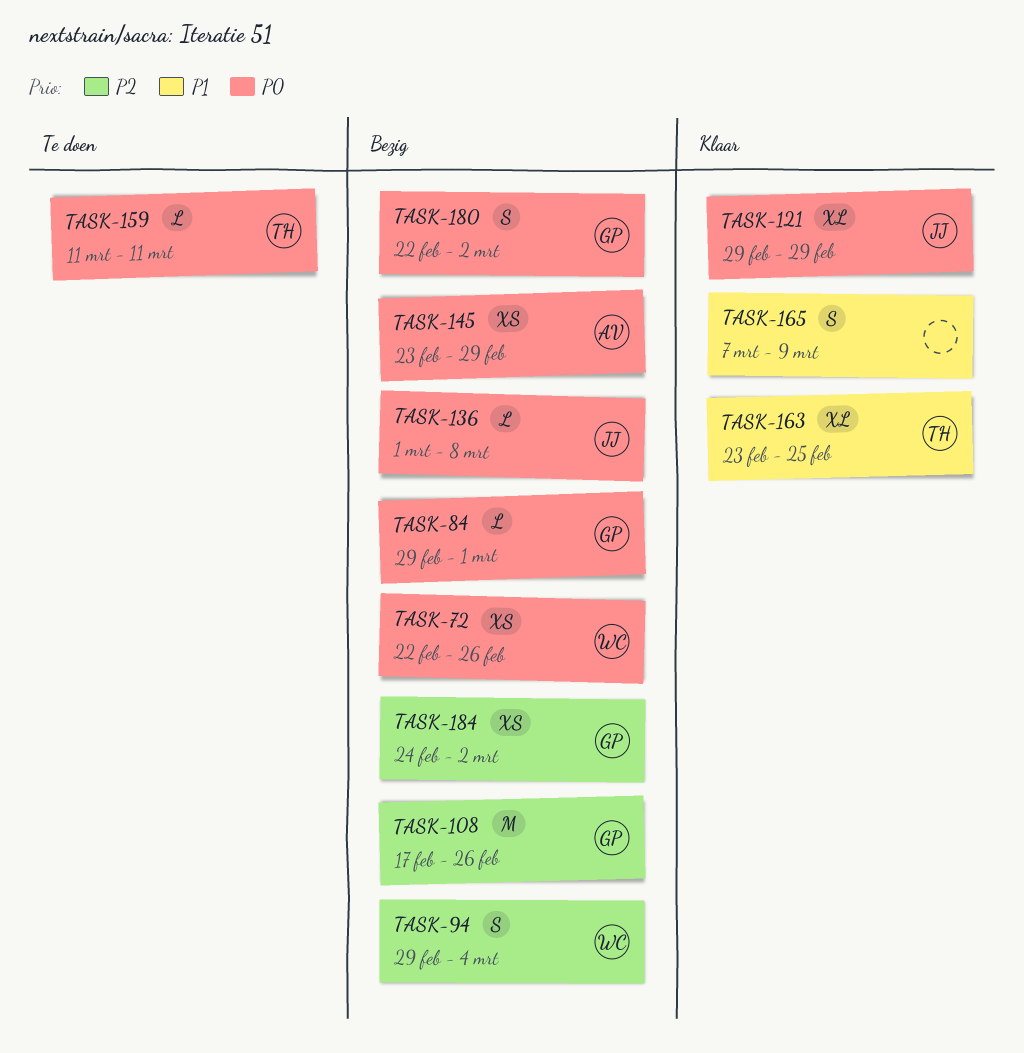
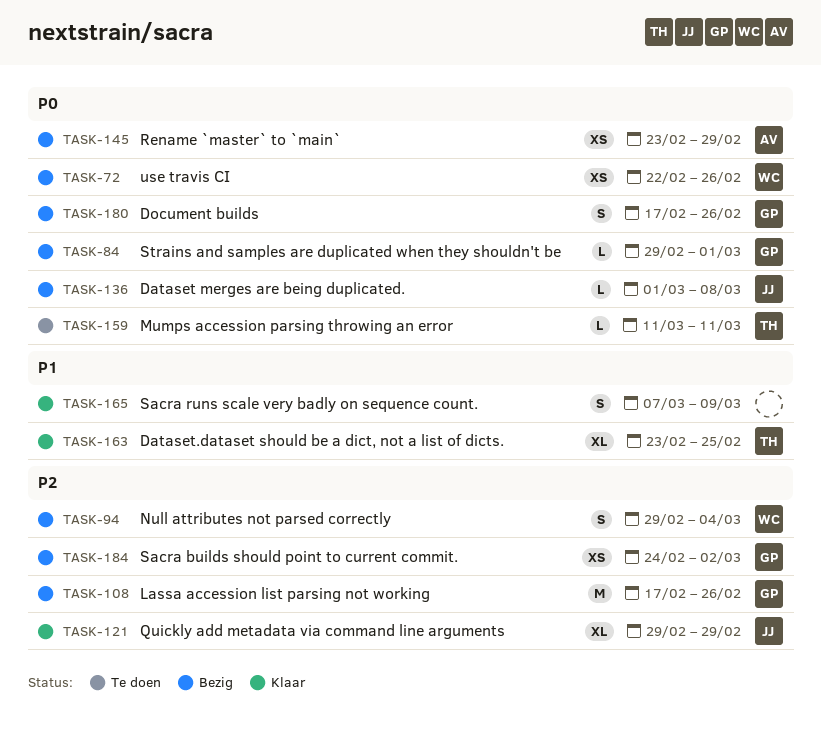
TASK-121, priority: P0 -> P2
TASK-180, start: Feb 22 -> Feb 17
TASK-180, due: Mar 2 -> Feb 26

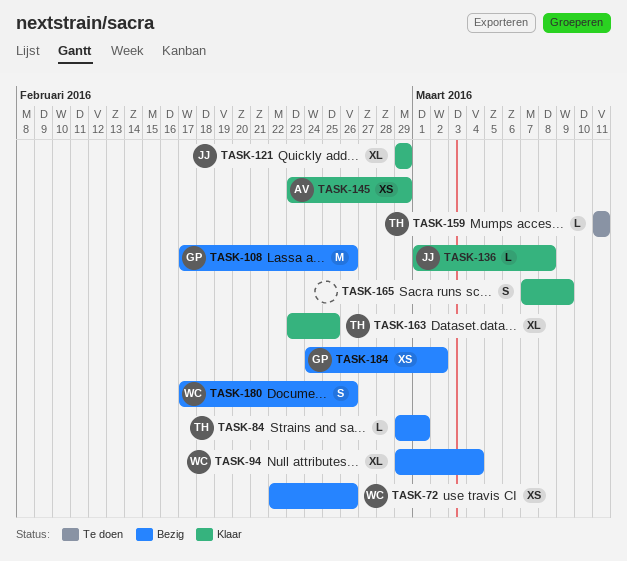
TASK-84, owner: GP -> TH
TASK-94, estimate: S -> XL
TASK-136, status: Bezig -> Klaar
TASK-145, status: Bezig -> Klaar
TASK-180, owner: GP -> WC

